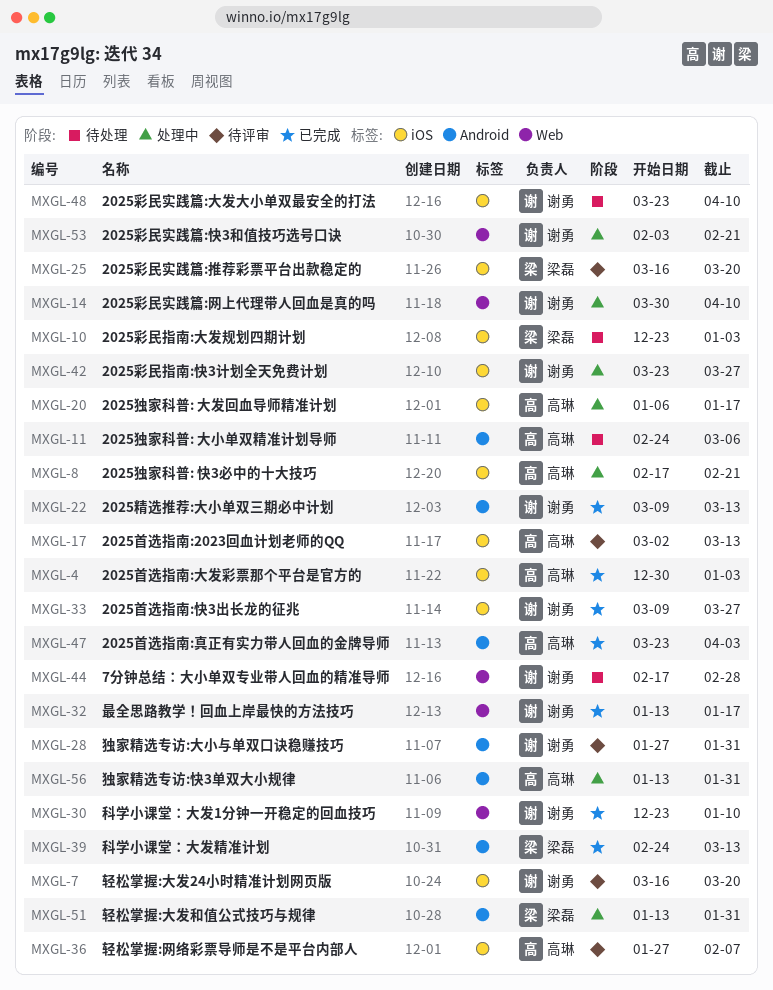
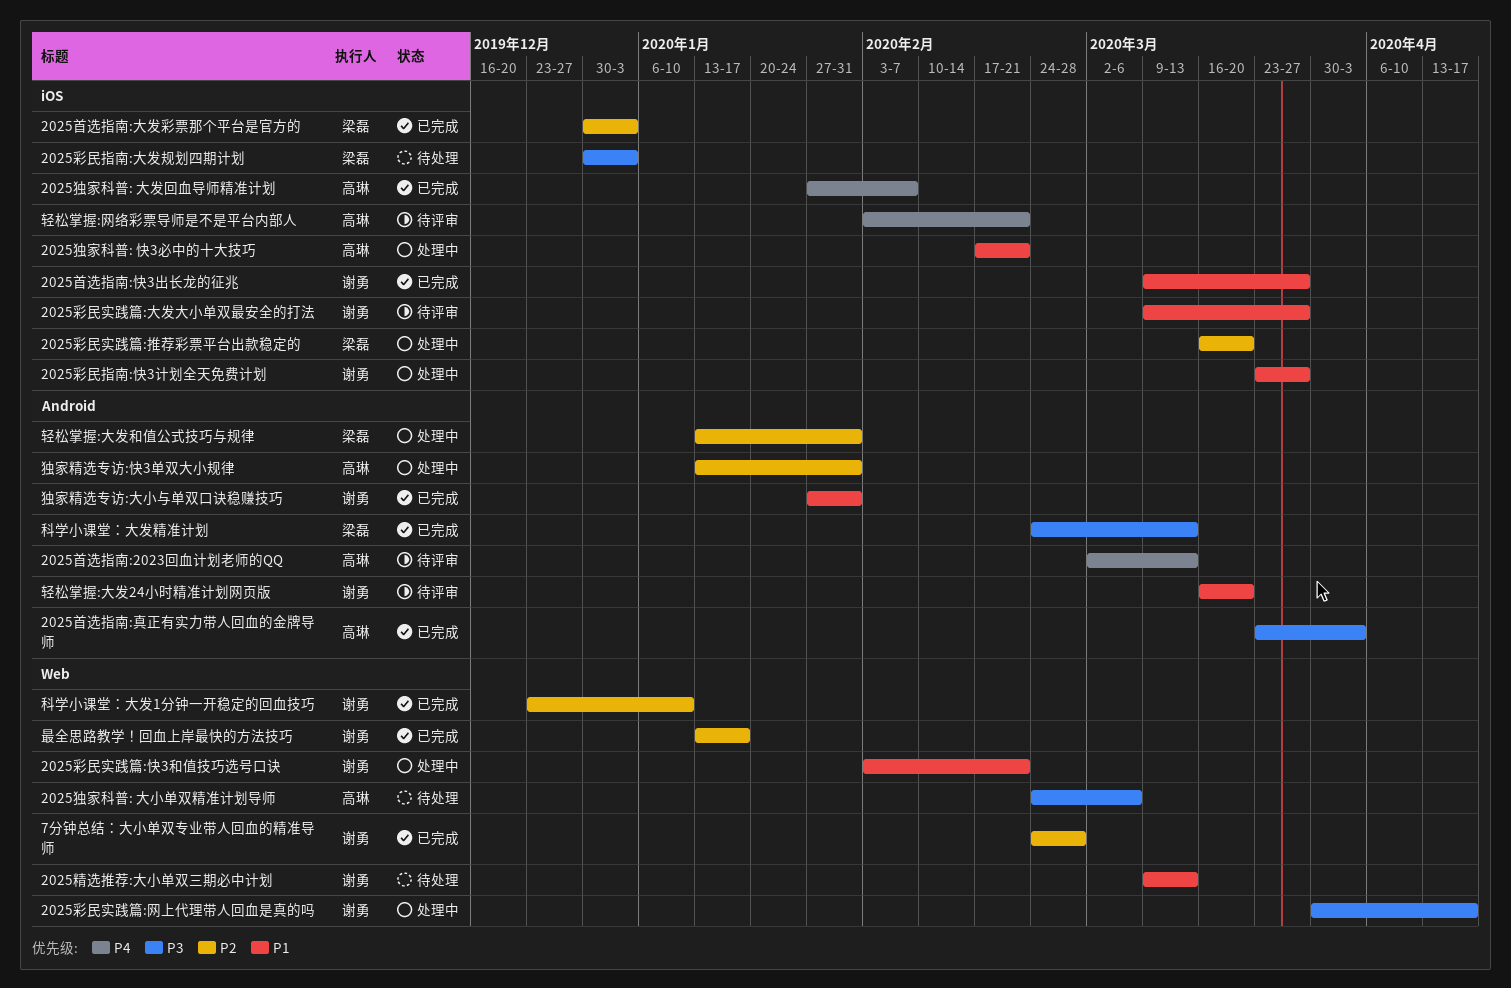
2025彩民实践篇:大发大小单双最安全的打法, status: 待处理 -> 待评审
2025彩民实践篇:大发大小单双最安全的打法, start: Mar 23 -> Mar 9
2025彩民实践篇:大发大小单双最安全的打法, due: Apr 10 -> Mar 27
2025彩民实践篇:推荐彩票平台出款稳定的, status: 待评审 -> 处理中
2025彩民实践篇:网上代理带人回血是真的吗, due: Apr 10 -> Apr 17
2025彩民指南:大发规划四期计划, start: Dec 23 -> Dec 30
2025独家科普: 大发回血导师精准计划, status: 处理中 -> 已完成
2025独家科普: 大发回血导师精准计划, start: Jan 6 -> Jan 27
2025独家科普: 大发回血导师精准计划, due: Jan 17 -> Feb 7
2025独家科普: 大小单双精准计划导师, label: Android -> Web
2025精选推荐:大小单双三期必中计划, status: 已完成 -> 待处理
2025精选推荐:大小单双三期必中计划, label: Android -> Web
2025首选指南:2023回血计划老师的QQ, label: iOS -> Android
2025首选指南:大发彩票那个平台是官方的, owner: 高琳 -> 梁磊
7分钟总结：大小单双专业带人回血的精准导师, status: 待处理 -> 已完成
7分钟总结：大小单双专业带人回血的精准导师, start: Feb 17 -> Feb 24
独家精选专访:大小与单双口诀稳赚技巧, status: 待评审 -> 已完成
轻松掌握:大发24小时精准计划网页版, label: iOS -> Android
轻松掌握:网络彩票导师是不是平台内部人, start: Jan 27 -> Feb 3
轻松掌握:网络彩票导师是不是平台内部人, due: Feb 7 -> Feb 21

